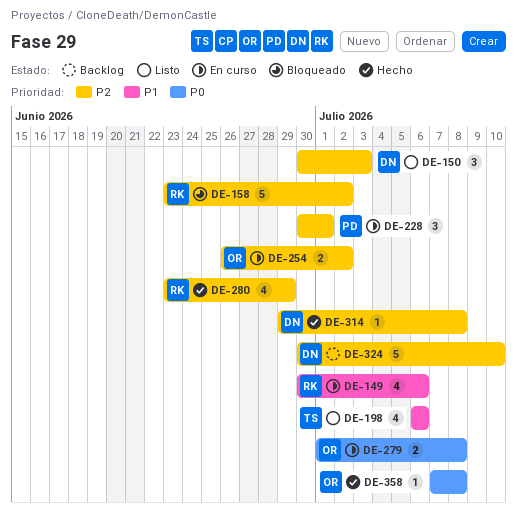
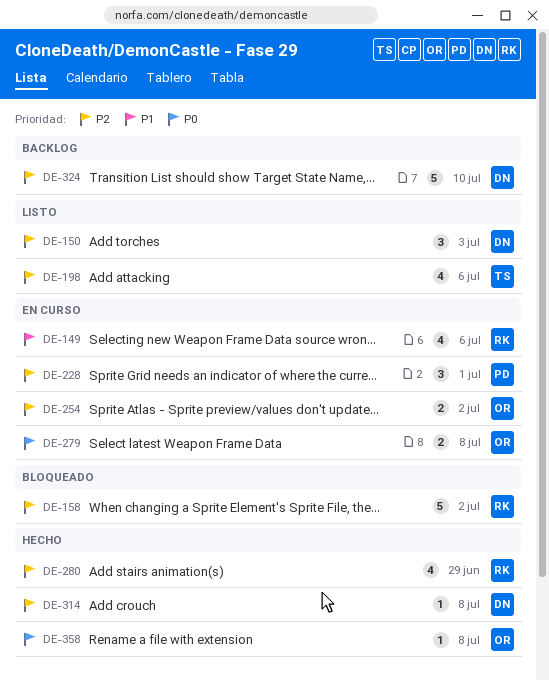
DE-198, priority: P1 -> P2

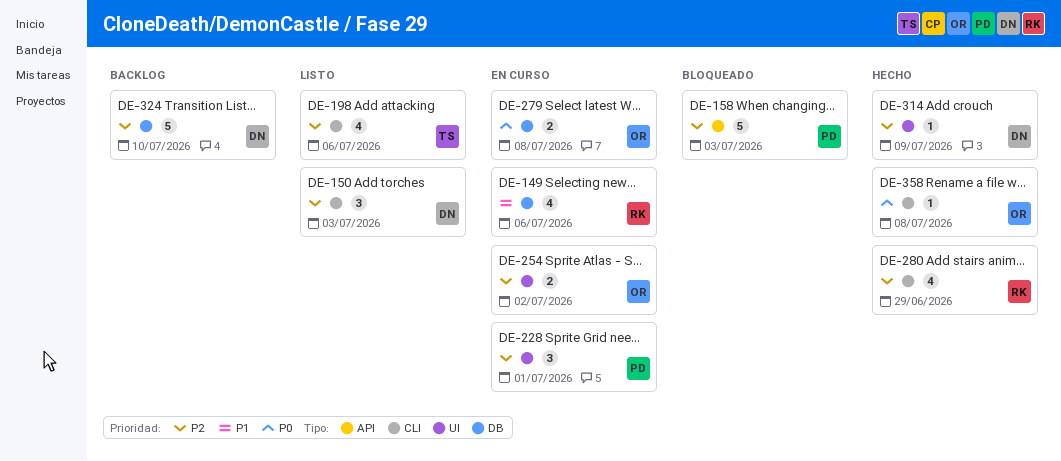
DE-158, owner: RK -> PD
DE-158, due: Jul 2 -> Jul 3
DE-314, due: Jul 8 -> Jul 9

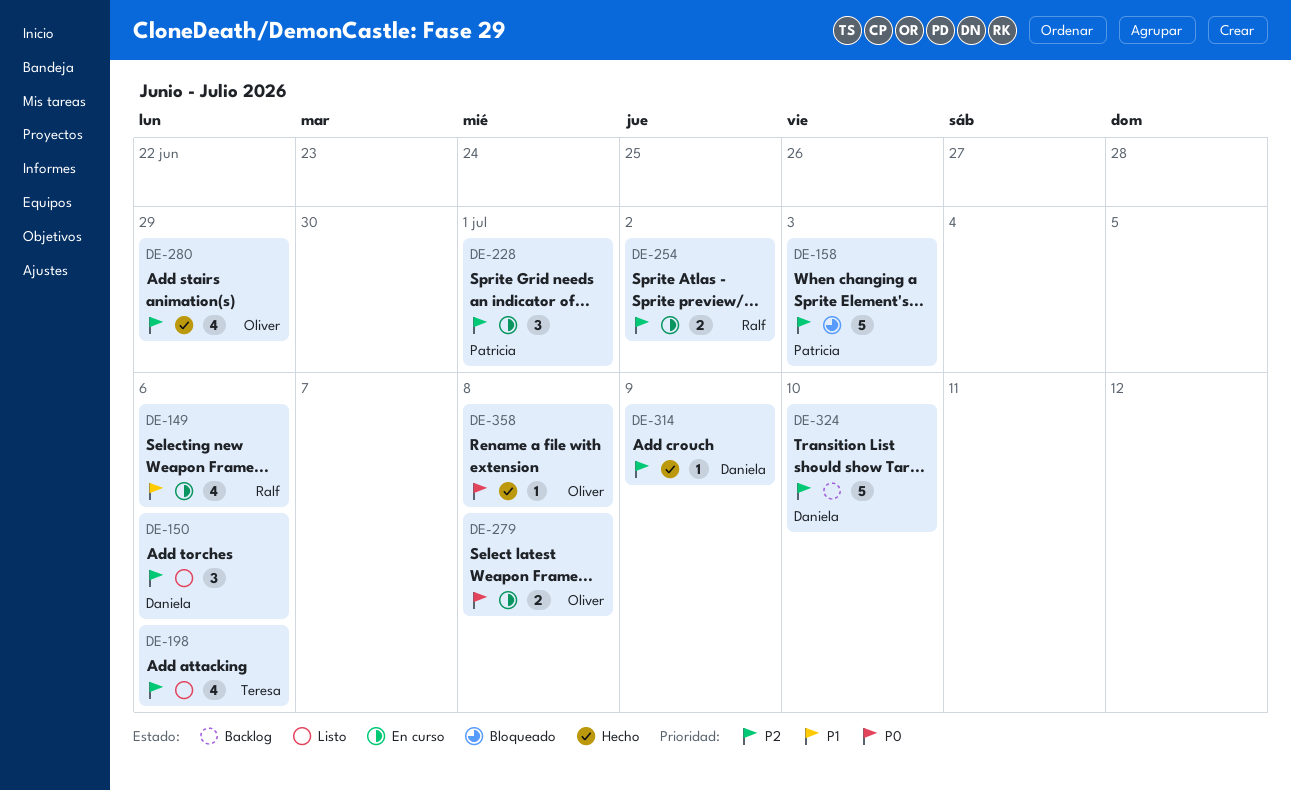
DE-150, due: Jul 3 -> Jul 6
DE-254, owner: Oliver -> Ralf
DE-280, owner: Ralf -> Oliver

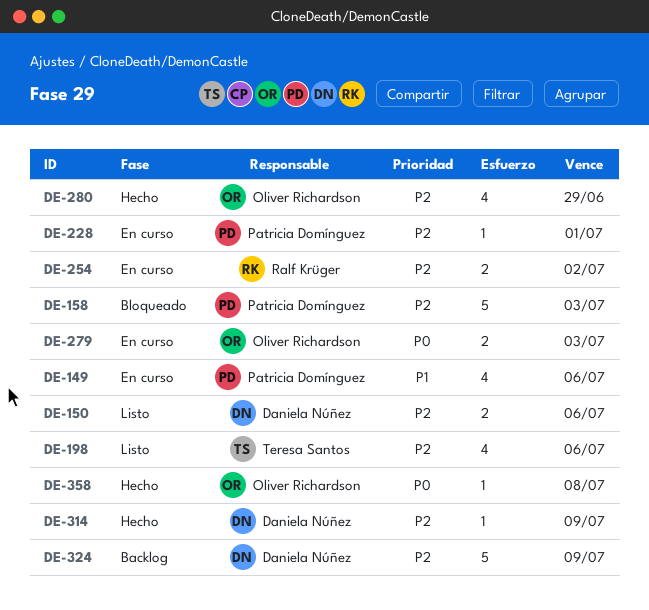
DE-149, owner: Ralf Krüger -> Patricia Domínguez
DE-150, estimate: 3 -> 2
DE-228, estimate: 3 -> 1
DE-279, due: Jul 8 -> Jul 3
DE-324, due: Jul 10 -> Jul 9

